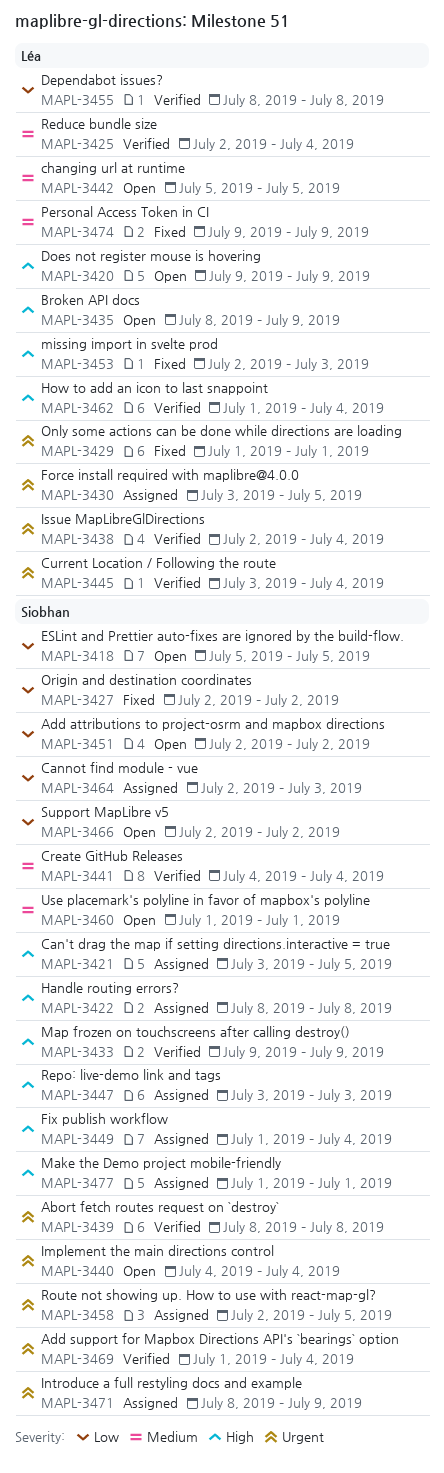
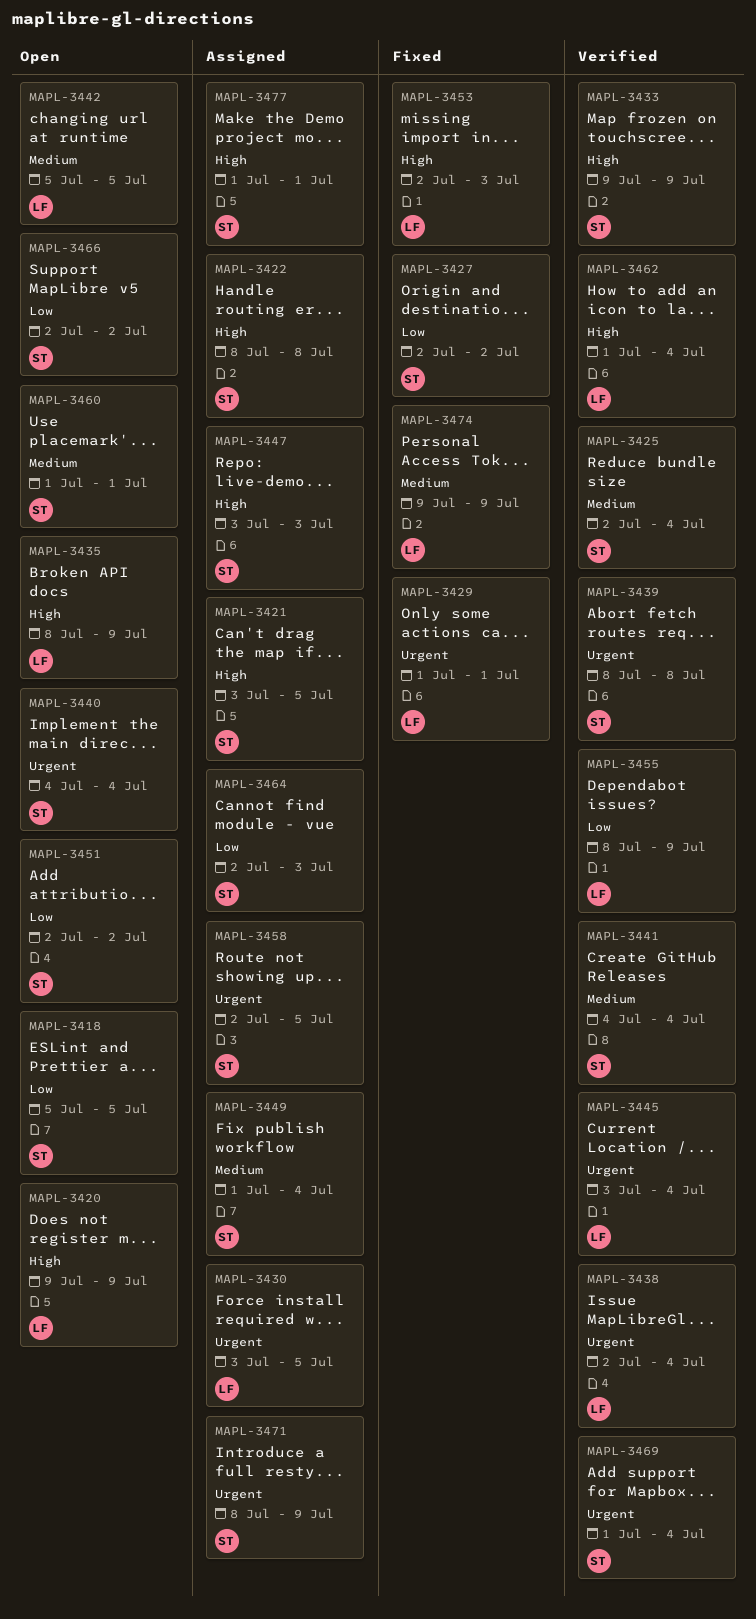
MAPL-3425, owner: Léa -> Siobhan
MAPL-3449, priority: High -> Medium
MAPL-3455, due: Jul 8 -> Jul 9

